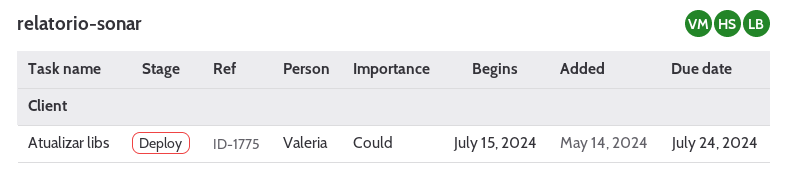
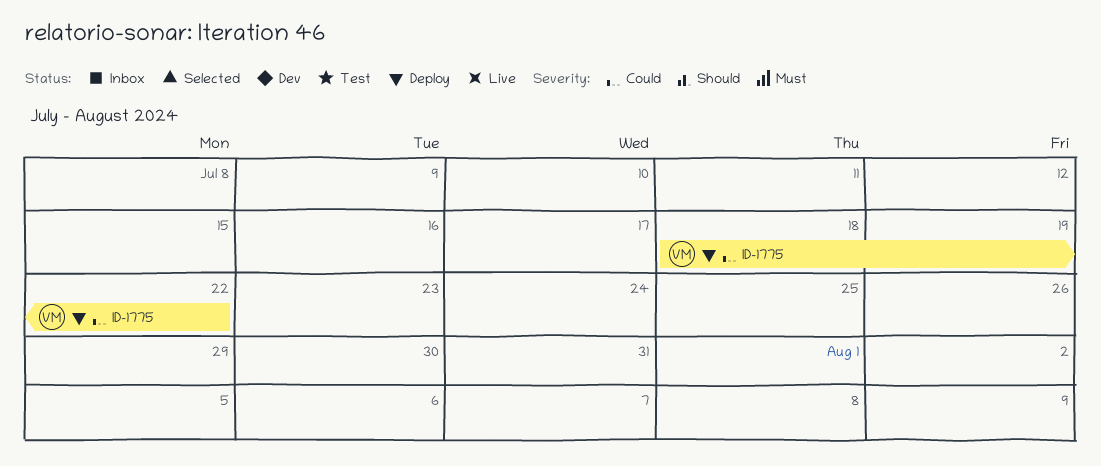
ID-1775, start: Jul 15 -> Jul 18
ID-1775, due: Jul 24 -> Jul 22

